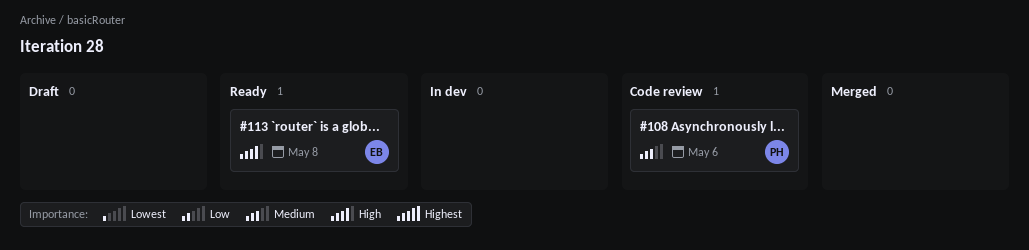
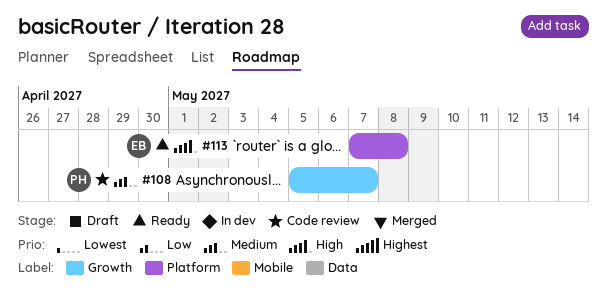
#108, due: May 6 -> May 7

